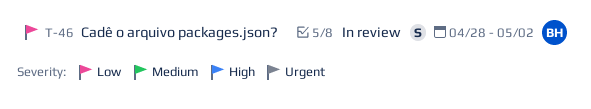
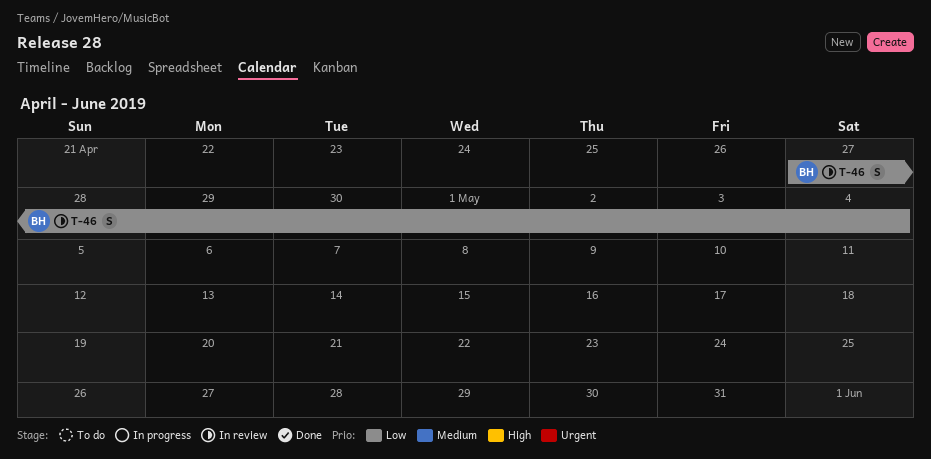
T-46, start: Apr 28 -> Apr 27
T-46, due: May 2 -> May 4

